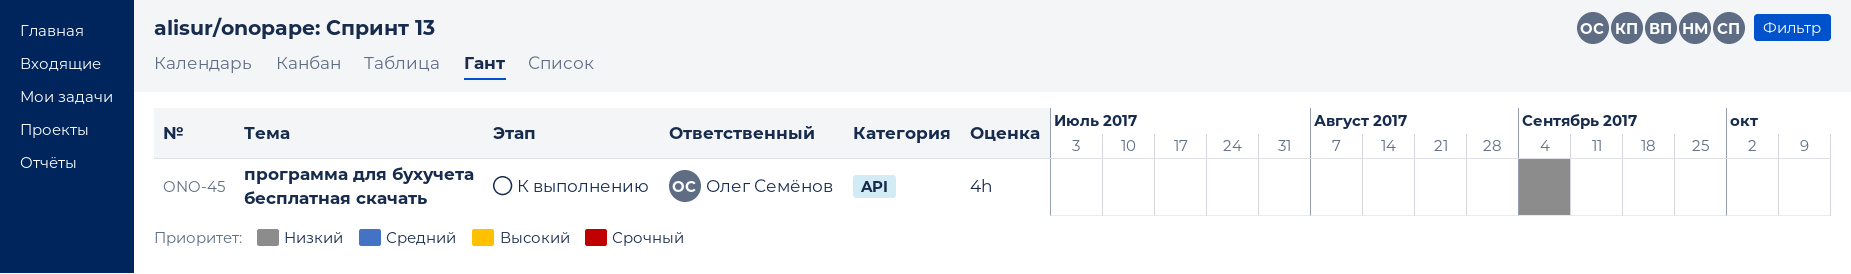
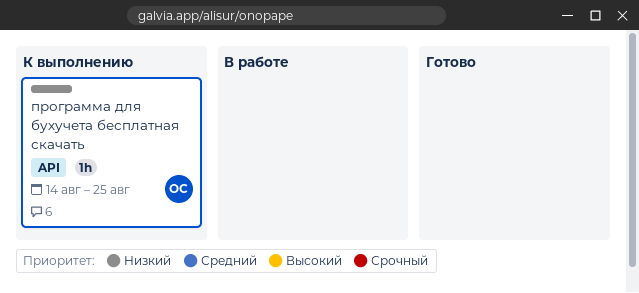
программа для бухучета бесплатная скачать, estimate: 4h -> 1h
программа для бухучета бесплатная скачать, start: Sep 4 -> Aug 14
программа для бухучета бесплатная скачать, due: Sep 8 -> Aug 25

